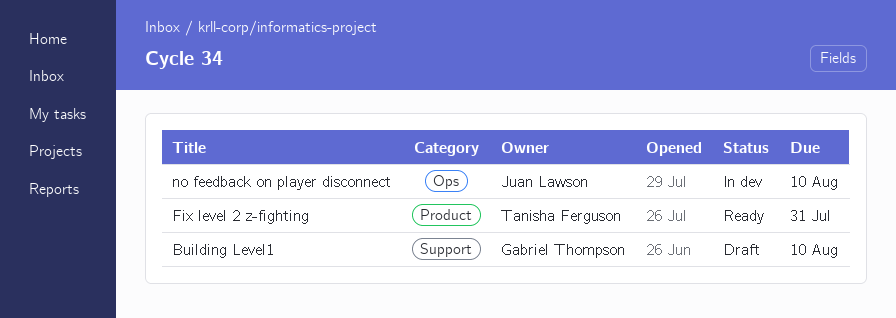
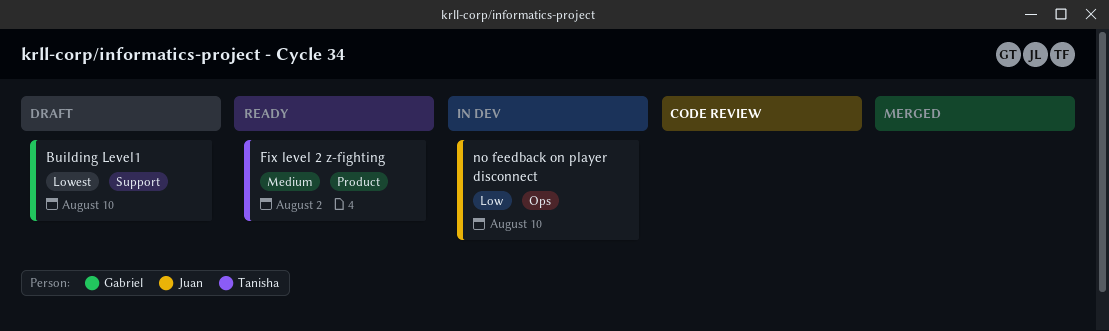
Fix level 2 z-fighting, due: Jul 31 -> Aug 2

